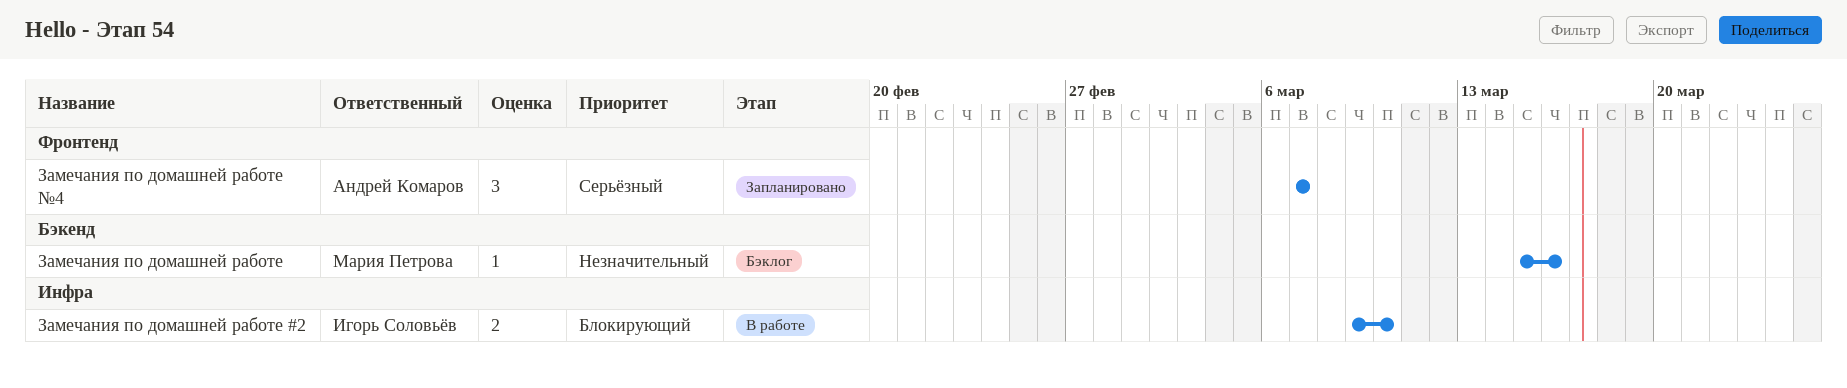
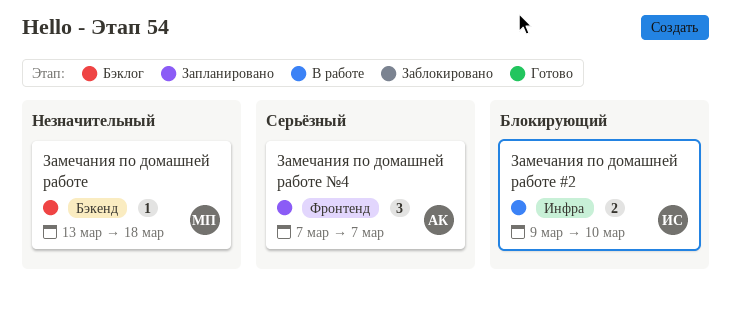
Замечания по домашней работе, start: Mar 15 -> Mar 13
Замечания по домашней работе, due: Mar 16 -> Mar 18

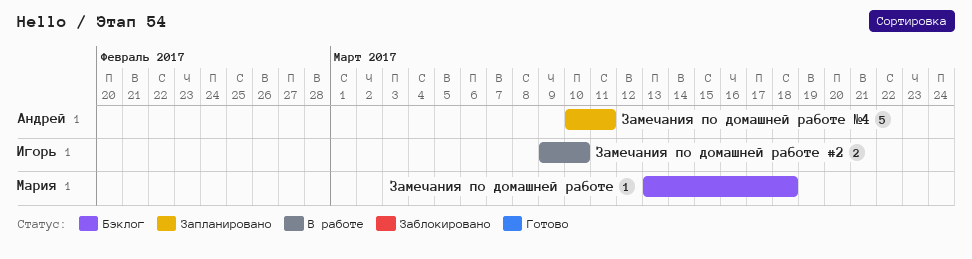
Замечания по домашней работе №4, estimate: 3 -> 5
Замечания по домашней работе №4, start: Mar 7 -> Mar 10
Замечания по домашней работе №4, due: Mar 7 -> Mar 11

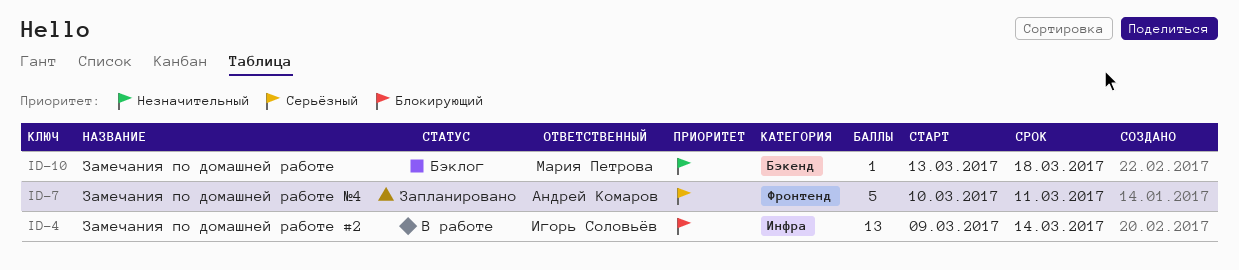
Замечания по домашней работе #2, estimate: 2 -> 13
Замечания по домашней работе #2, due: Mar 10 -> Mar 14

